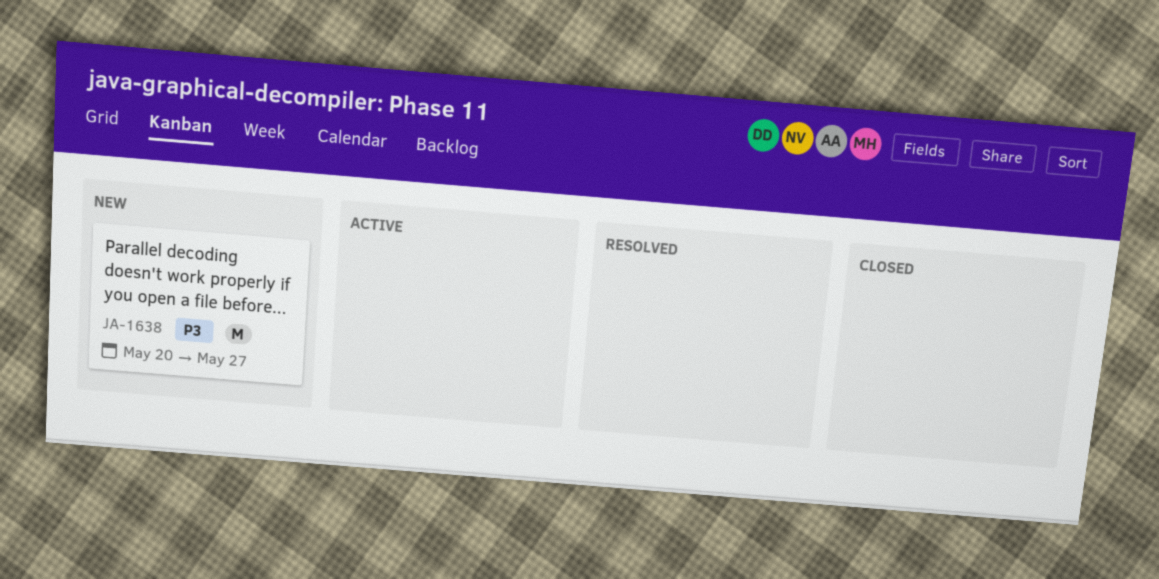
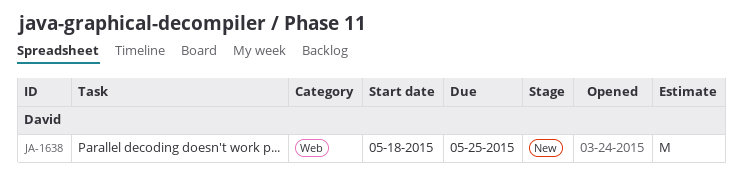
JA-1638, start: May 20 -> May 18
JA-1638, due: May 27 -> May 25

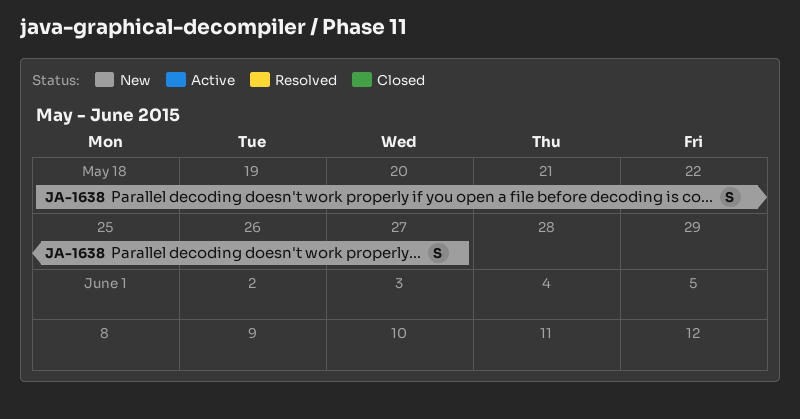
JA-1638, estimate: M -> S
JA-1638, due: May 25 -> May 27

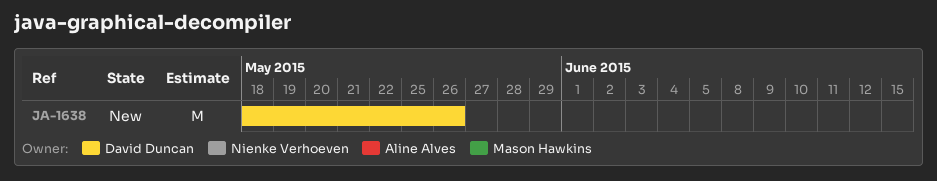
JA-1638, estimate: S -> M
JA-1638, due: May 27 -> May 26

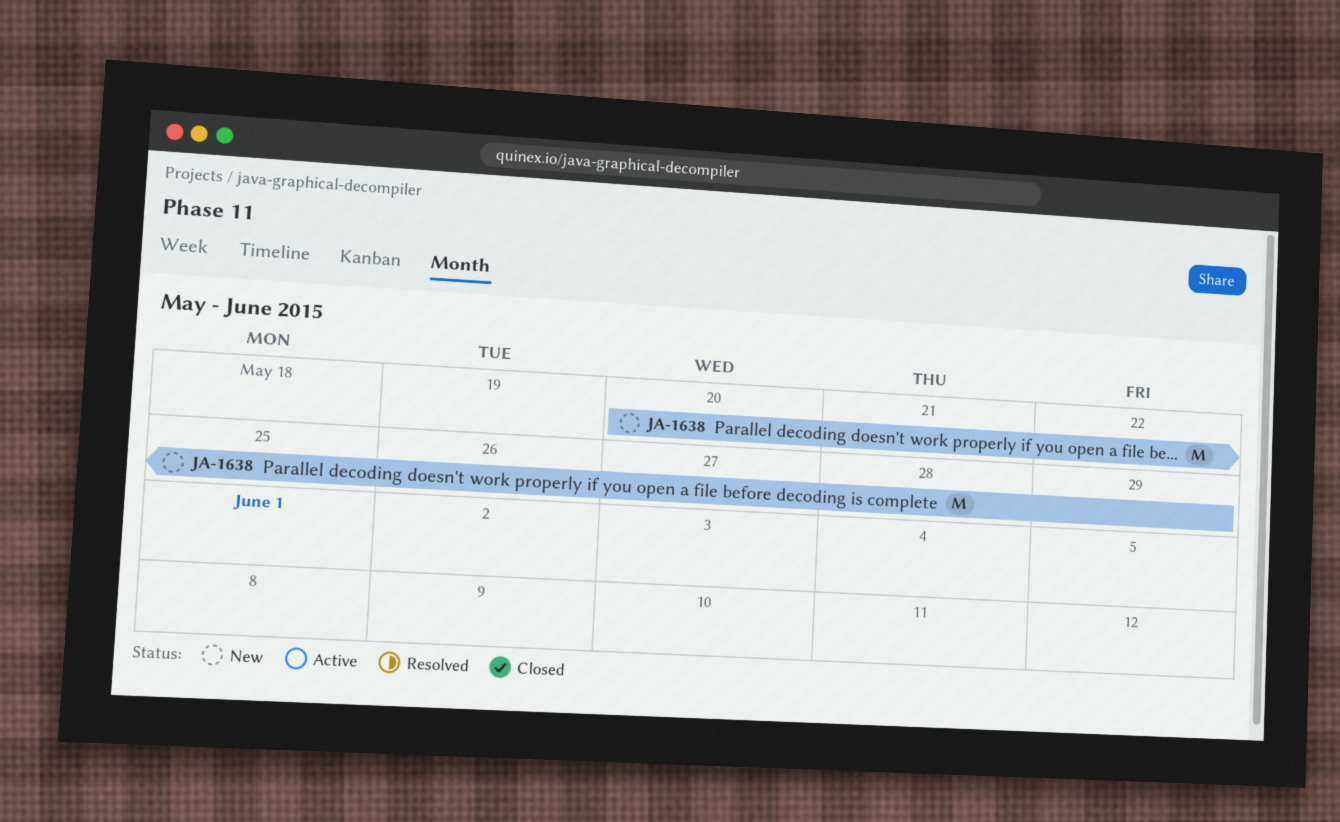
JA-1638, start: May 18 -> May 20
JA-1638, due: May 26 -> May 29

